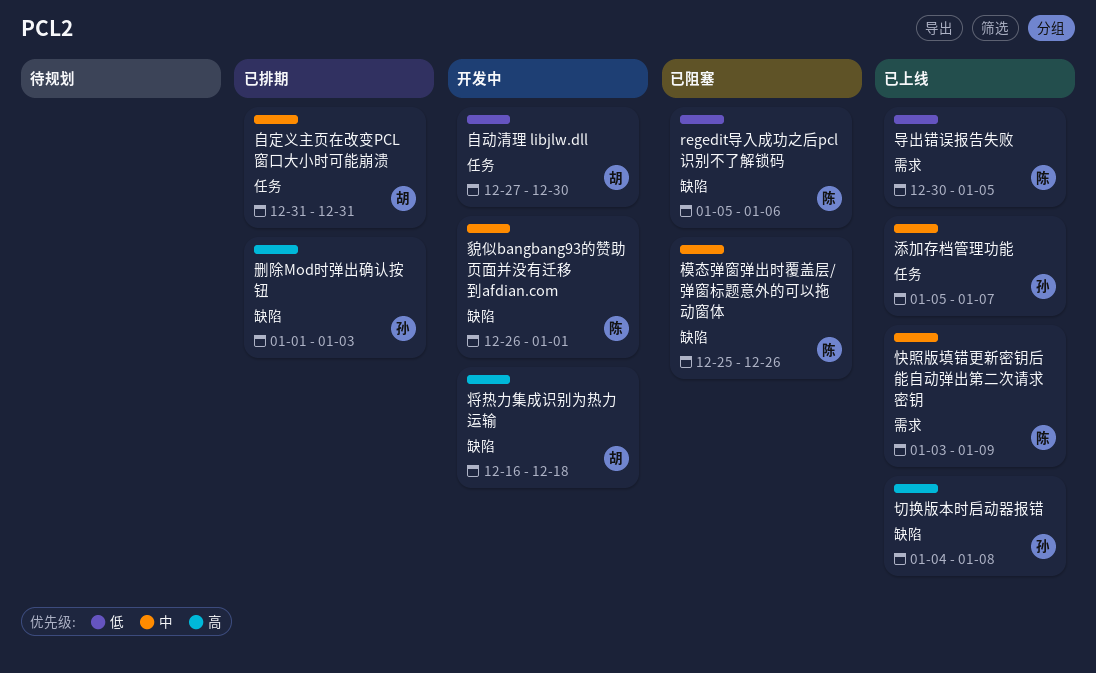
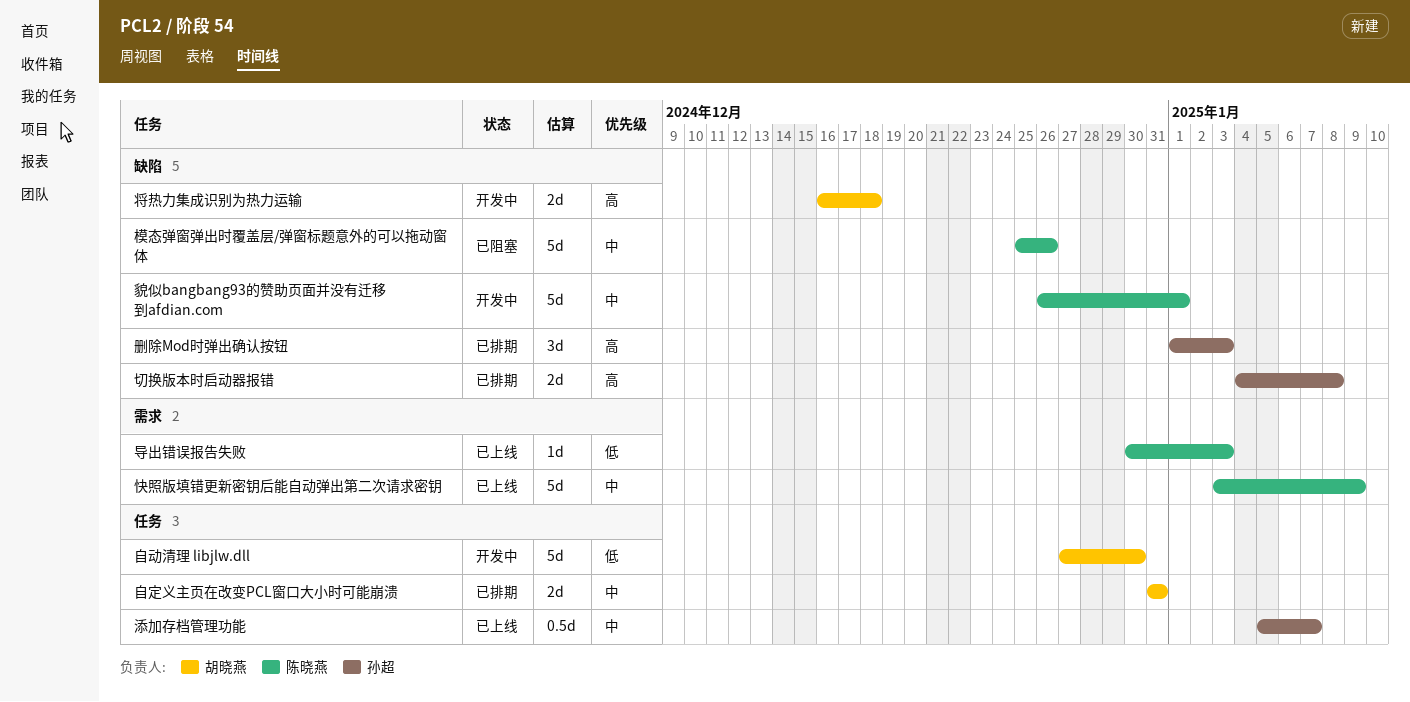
regedit导入成功之后pcl识别不了解锁码: present -> none
切换版本时启动器报错, status: 已上线 -> 已排期
导出错误报告失败, due: Jan 5 -> Jan 3

